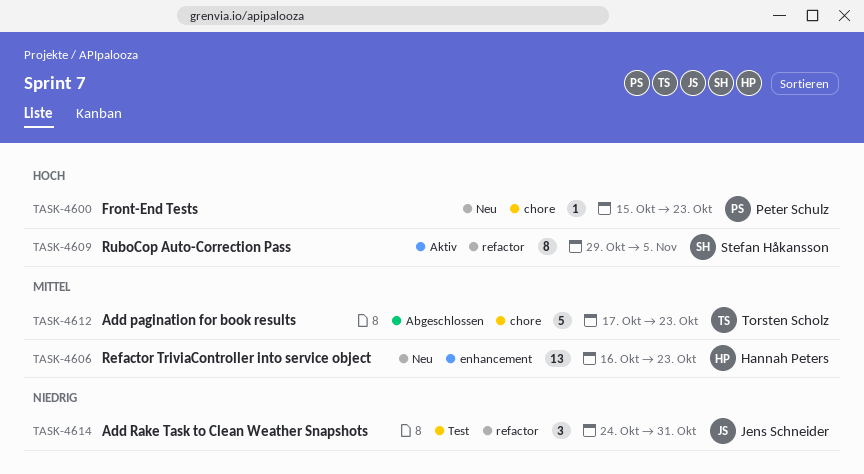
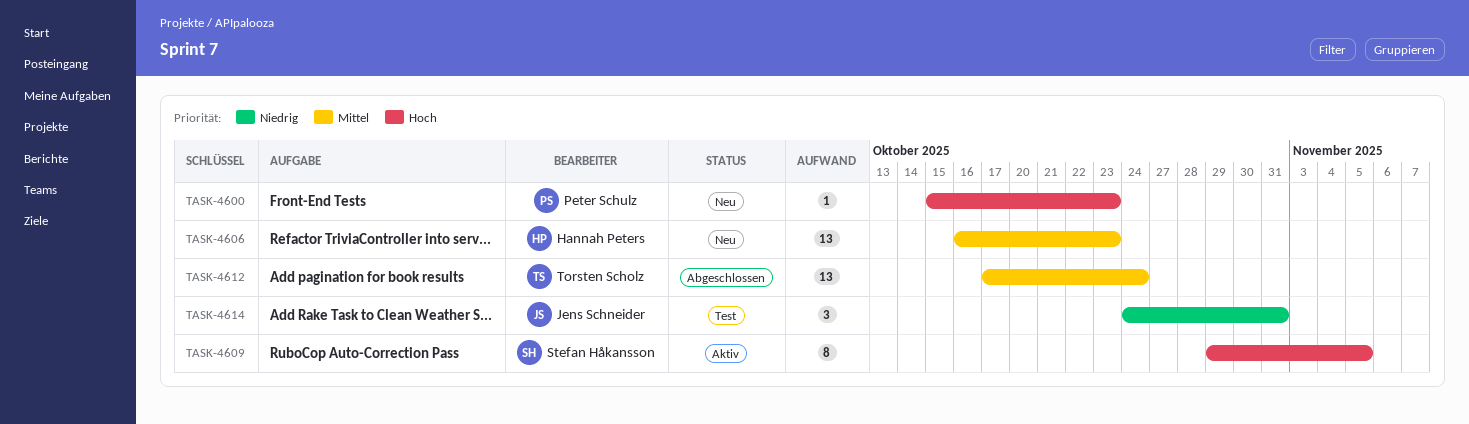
TASK-4612, estimate: 5 -> 13
TASK-4612, due: Oct 23 -> Oct 24

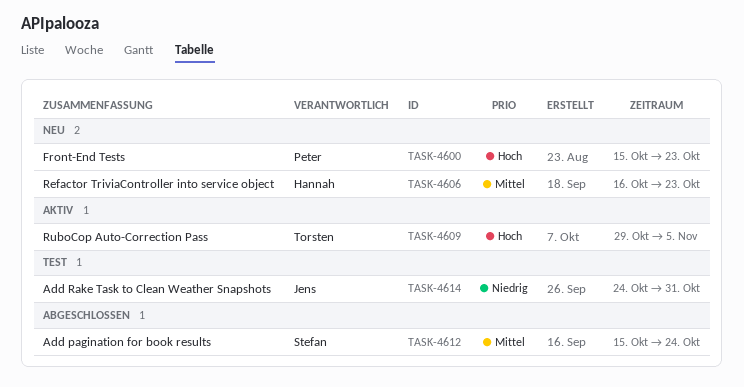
TASK-4609, owner: Stefan Håkansson -> Torsten Scholz
TASK-4612, owner: Torsten Scholz -> Stefan Håkansson
TASK-4612, start: Oct 17 -> Oct 15

